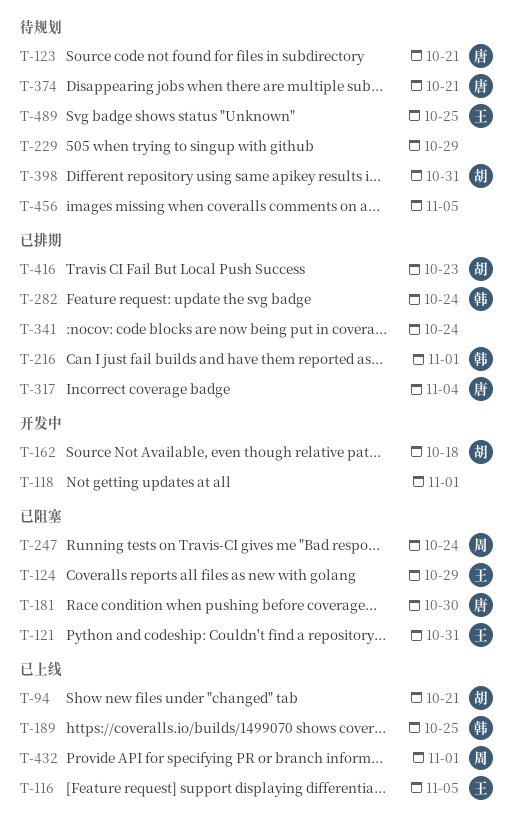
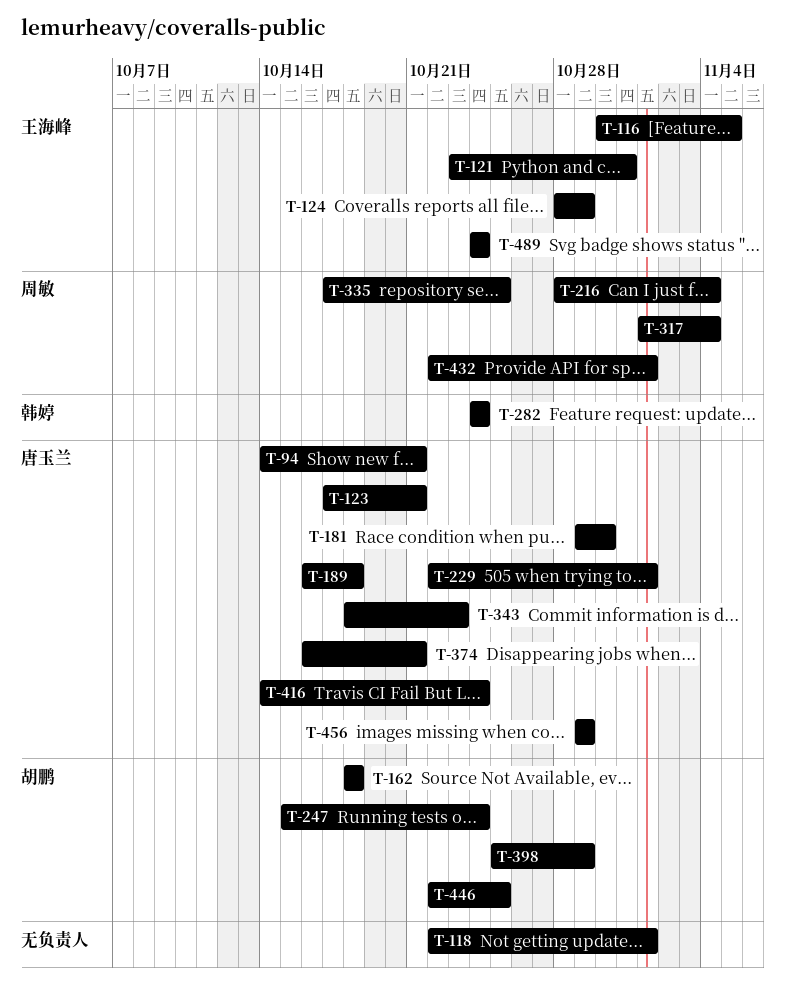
T-94, owner: 胡鹏 -> 唐玉兰
T-189, owner: 韩婷 -> 唐玉兰
T-189, due: Oct 25 -> Oct 18
T-216, owner: 韩婷 -> 周敏
T-216, due: Nov 1 -> Nov 4
T-229, owner: none -> 唐玉兰
T-229, due: Oct 29 -> Nov 1
T-247, owner: 周敏 -> 胡鹏
T-317, owner: 唐玉兰 -> 周敏
T-335: none -> present
T-341: present -> none
T-343: none -> present
T-398, due: Oct 31 -> Oct 29
T-416, owner: 胡鹏 -> 唐玉兰
T-416, due: Oct 23 -> Oct 24
T-446: none -> present
T-456, owner: none -> 唐玉兰
T-456, due: Nov 5 -> Oct 29
T-489, due: Oct 25 -> Oct 24

